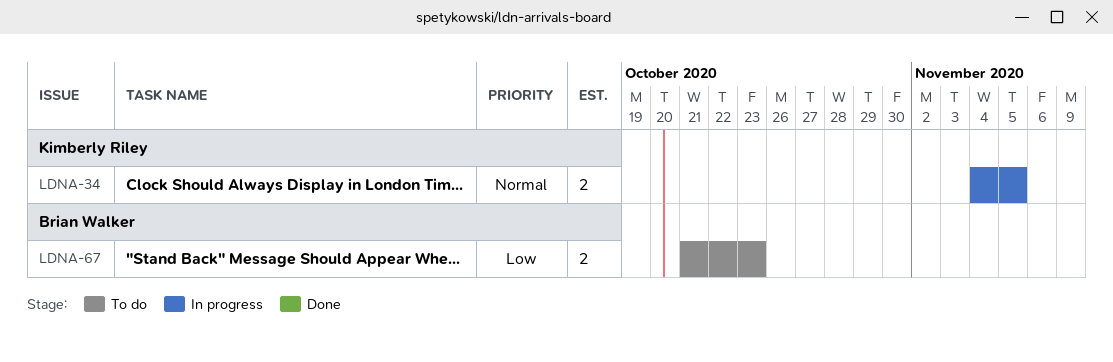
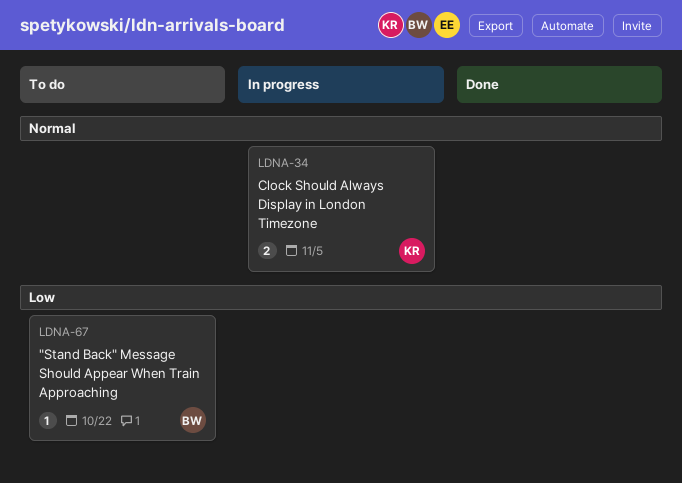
LDNA-67, estimate: 2 -> 1
LDNA-67, due: Oct 23 -> Oct 22

